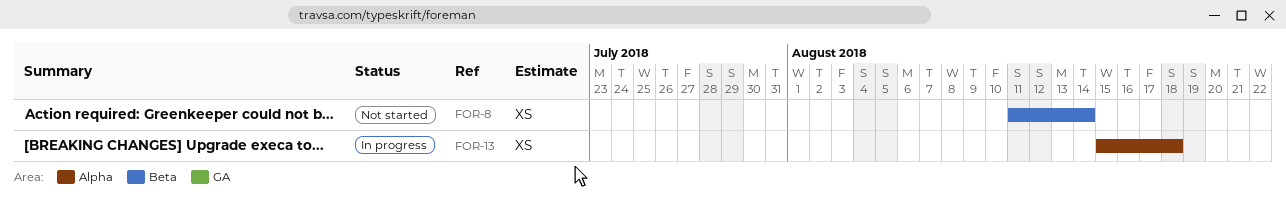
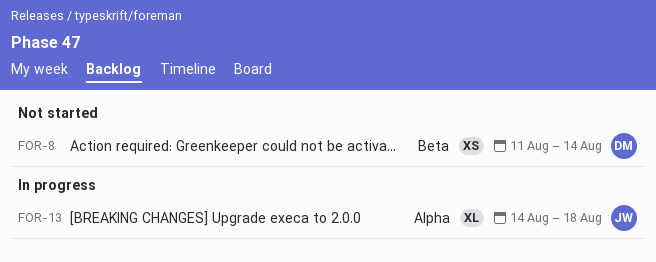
FOR-13, estimate: XS -> XL
FOR-13, start: Aug 15 -> Aug 14

